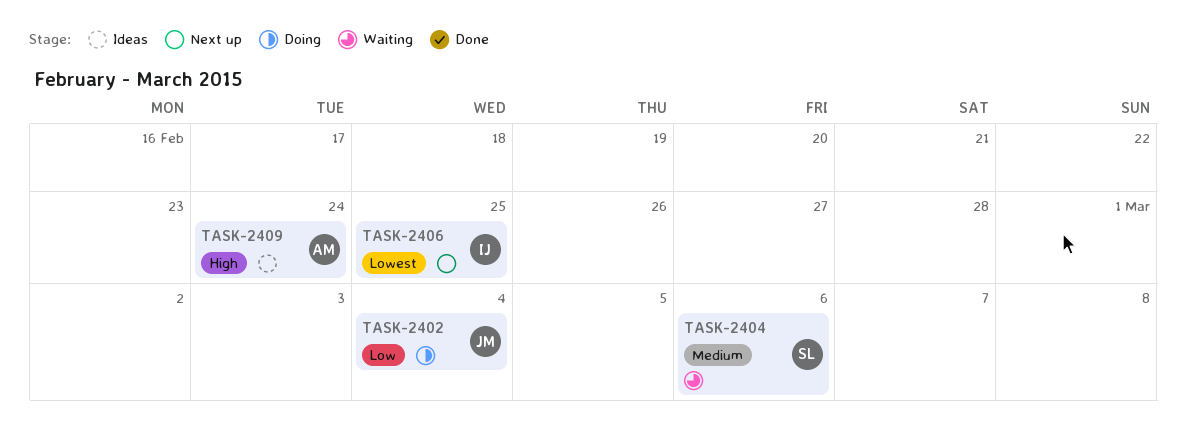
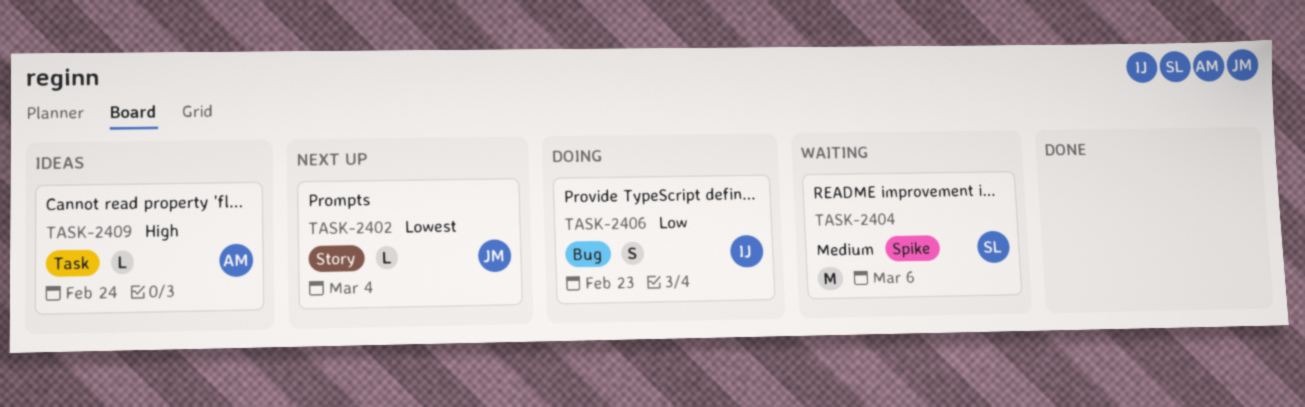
TASK-2402, status: Doing -> Next up
TASK-2402, priority: Low -> Lowest
TASK-2406, status: Next up -> Doing
TASK-2406, priority: Lowest -> Low
TASK-2406, due: Feb 25 -> Feb 23

